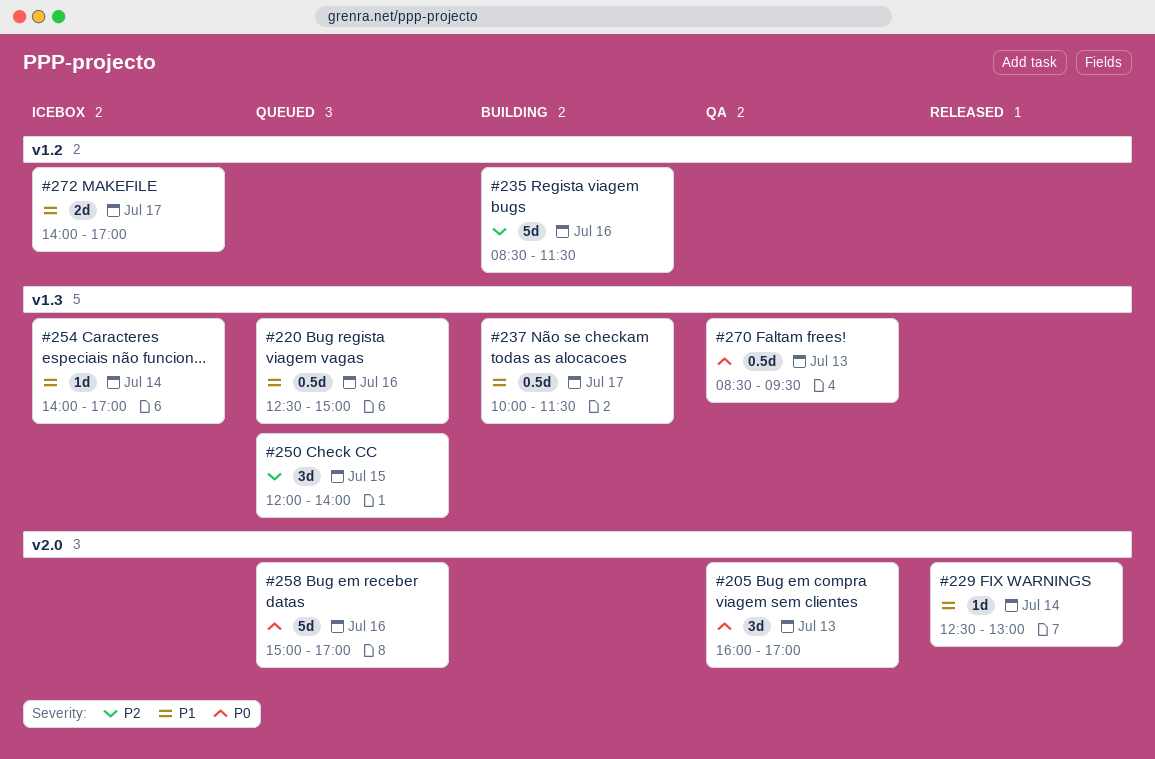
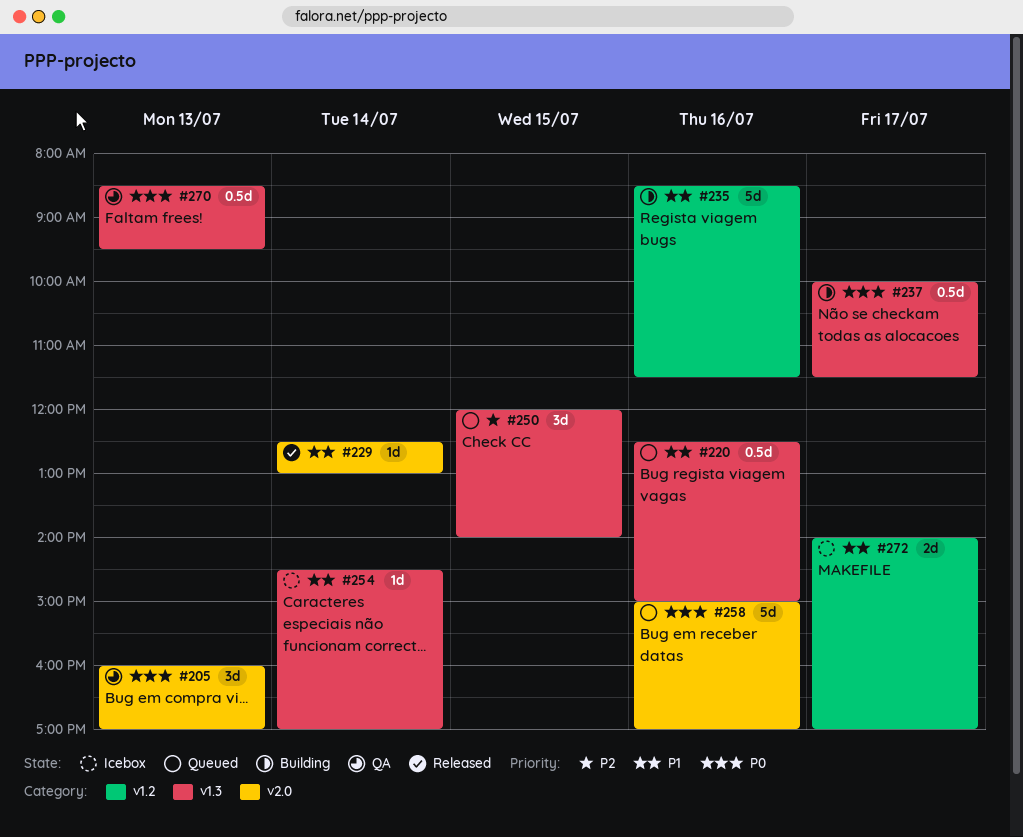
#235, priority: P2 -> P1
#237, priority: P1 -> P0
#254, begins: 14:00 -> 14:30

